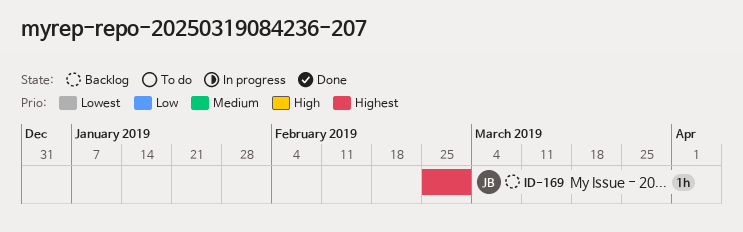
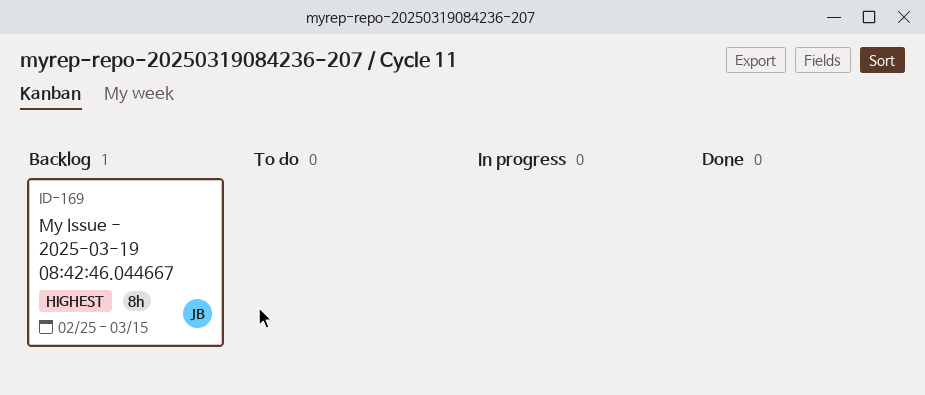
ID-169, estimate: 1h -> 8h
ID-169, due: Mar 1 -> Mar 15

